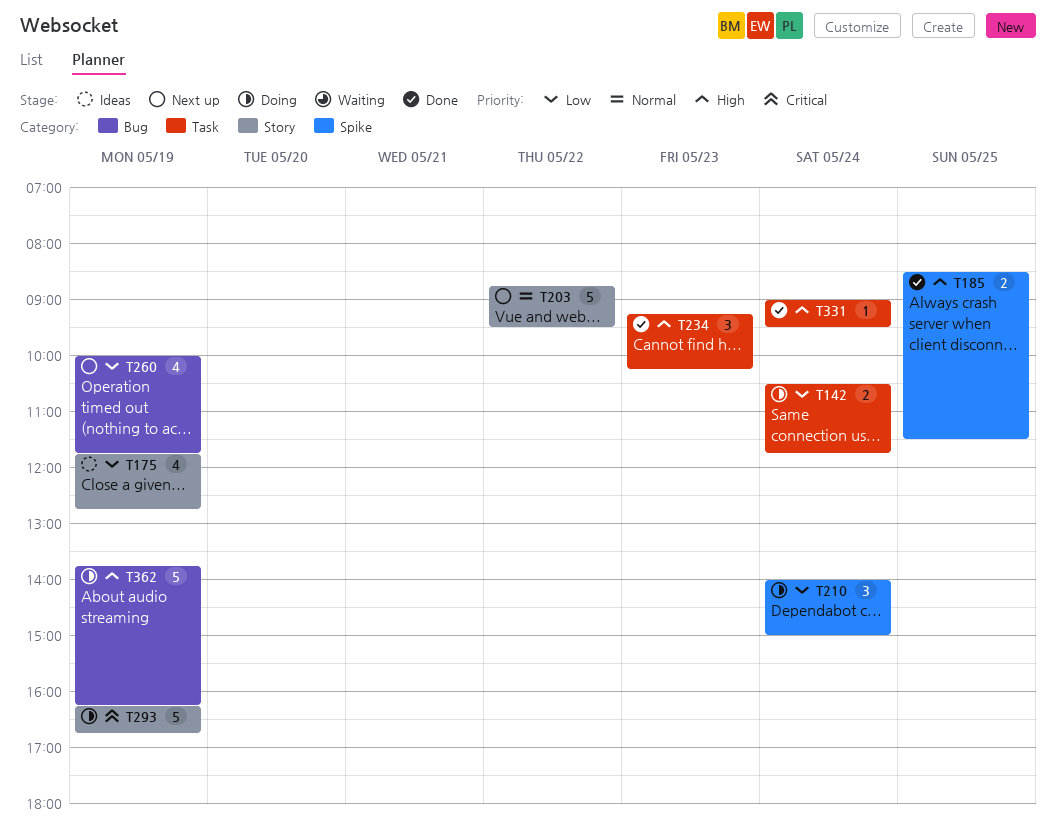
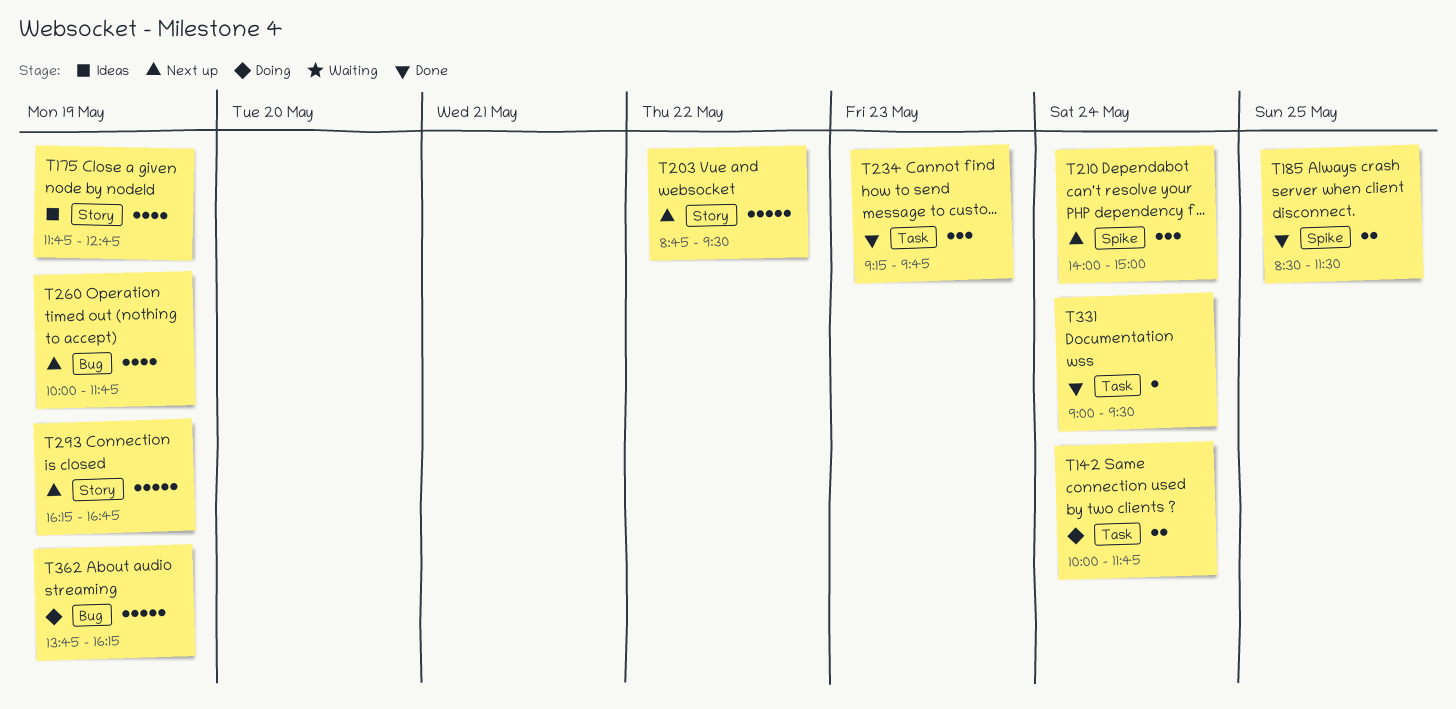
T142, begins: 10:30 -> 10:00
T210, status: Doing -> Next up
T234, ends: 10:15 -> 09:45
T293, status: Doing -> Next up

